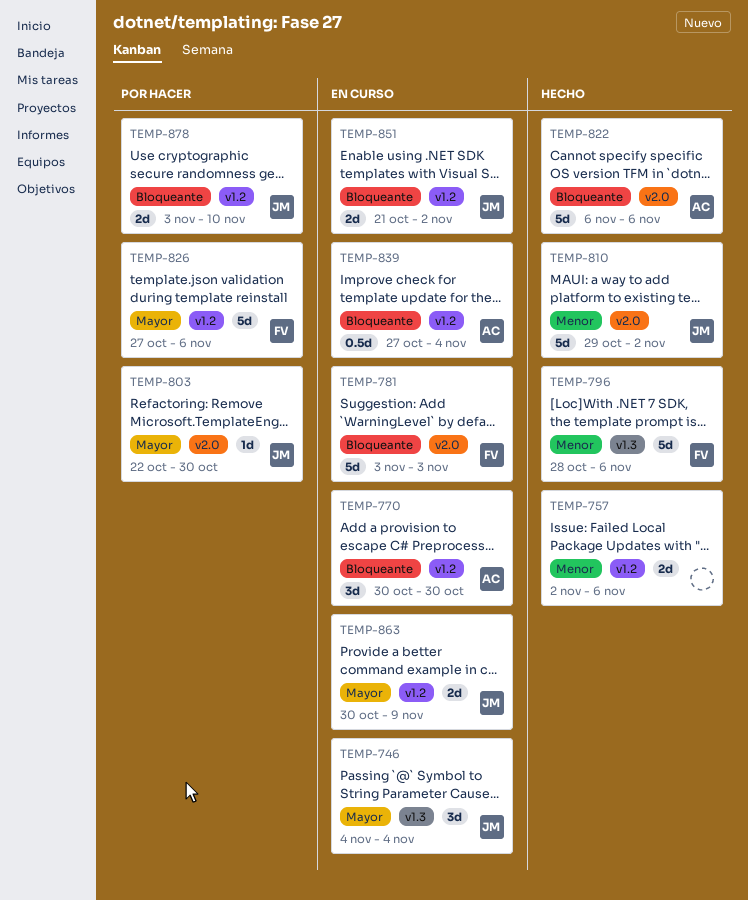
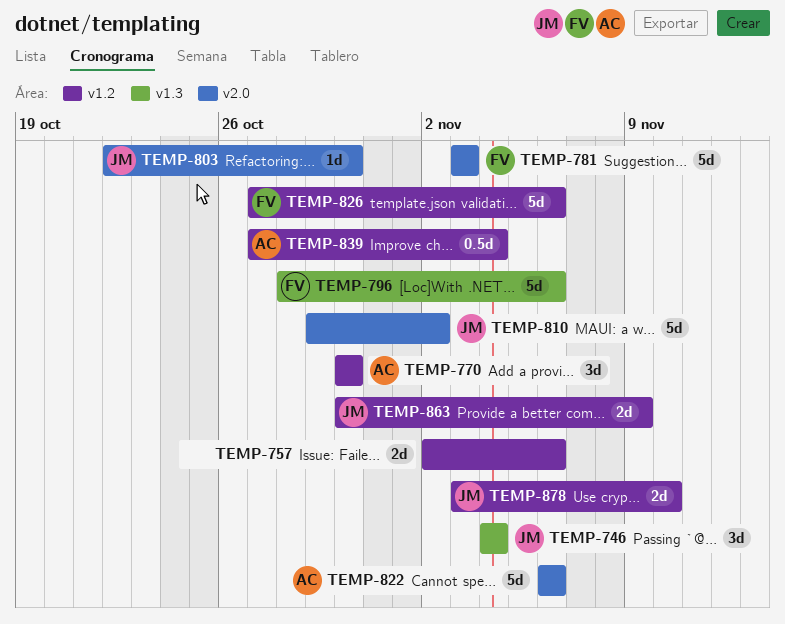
TEMP-851: present -> none

